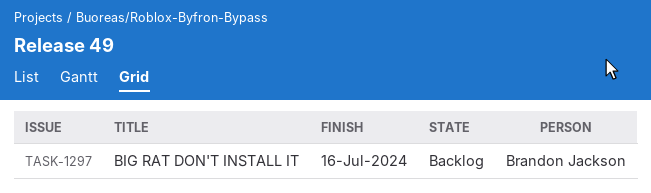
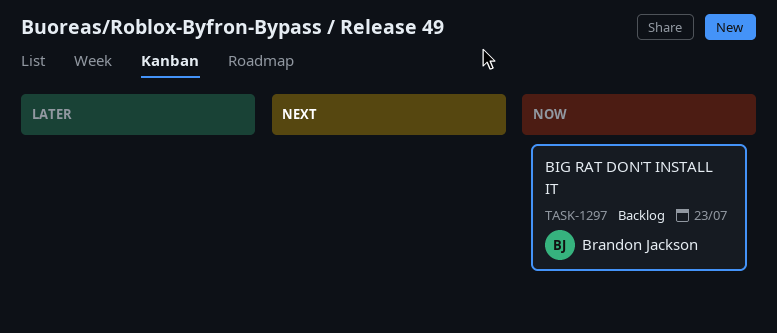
TASK-1297, due: Jul 16 -> Jul 23

